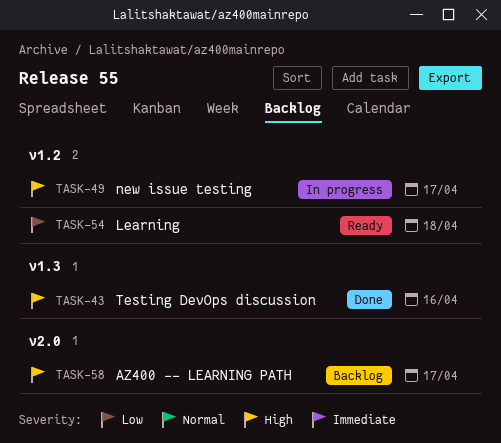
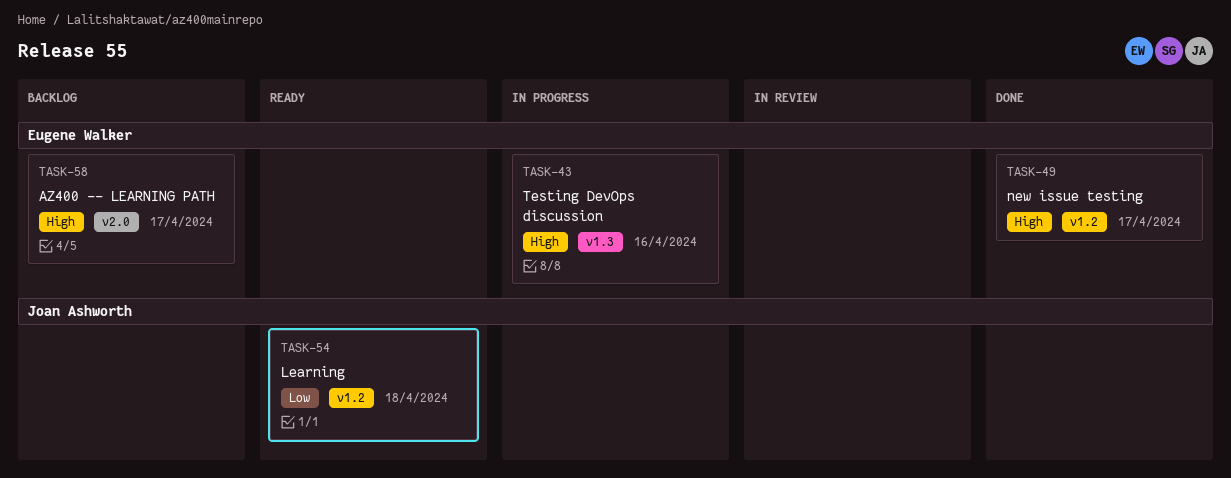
TASK-43, status: Done -> In progress
TASK-49, status: In progress -> Done

